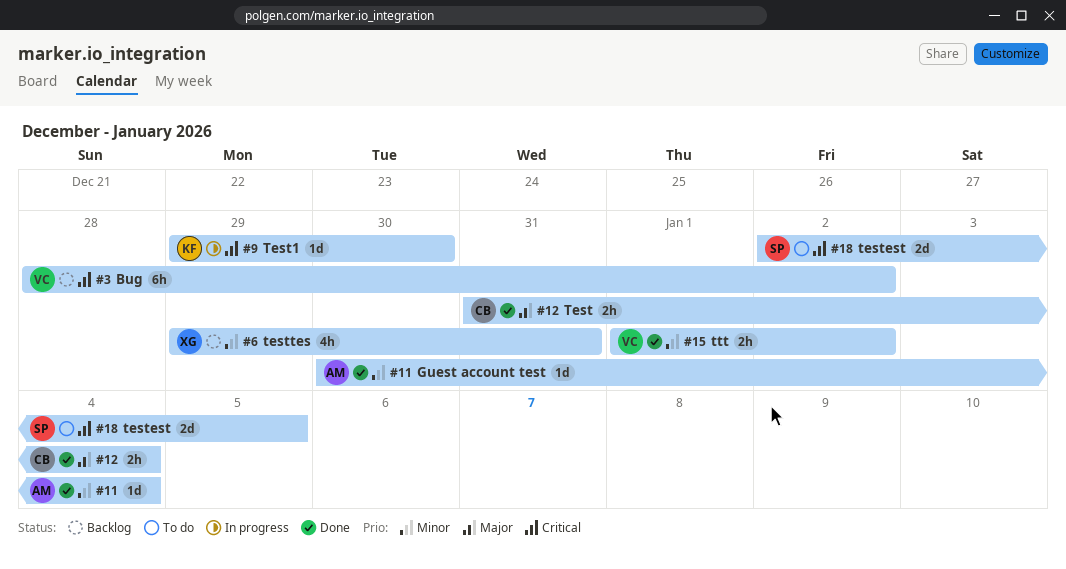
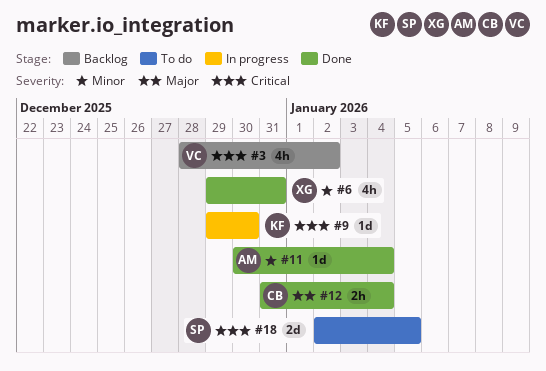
#3, estimate: 6h -> 4h
#6, status: Backlog -> Done
#15: present -> none

